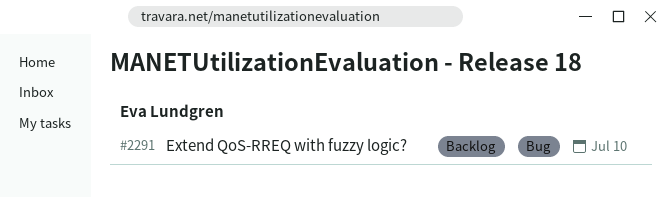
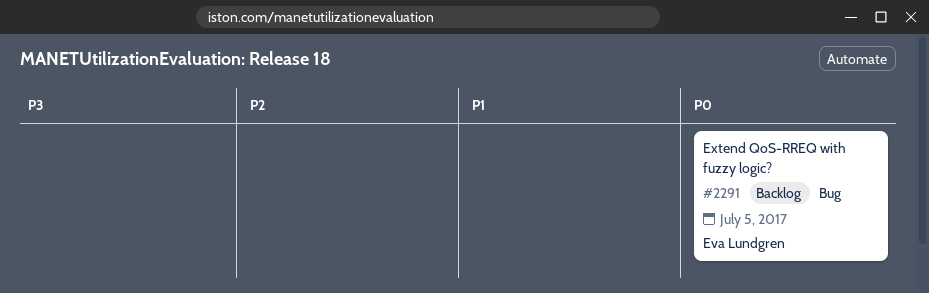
#2291, due: Jul 10 -> Jul 5

